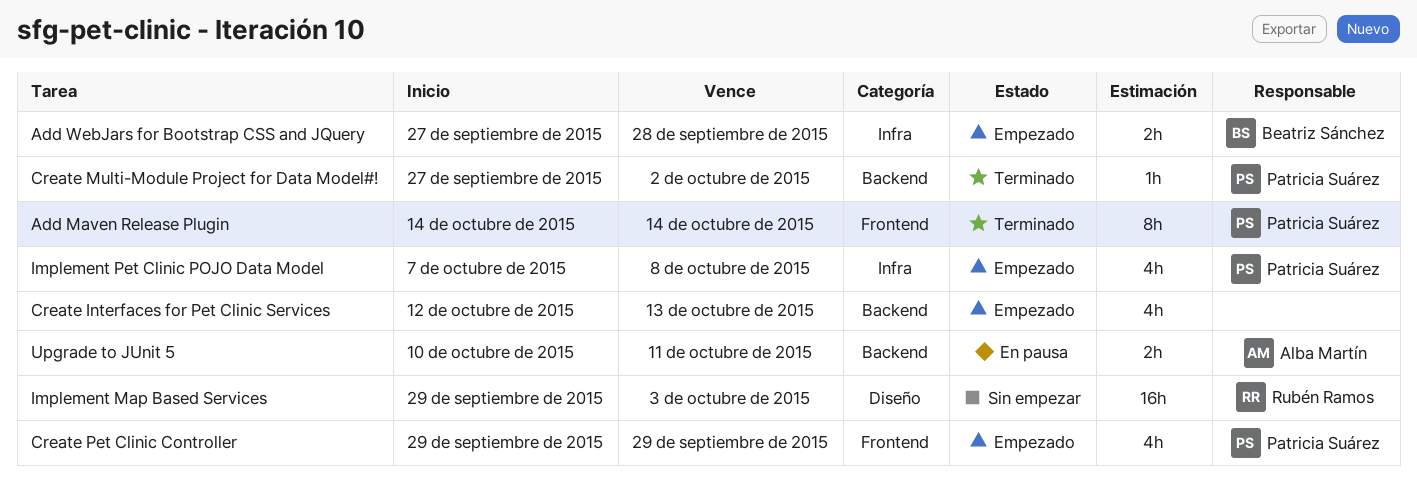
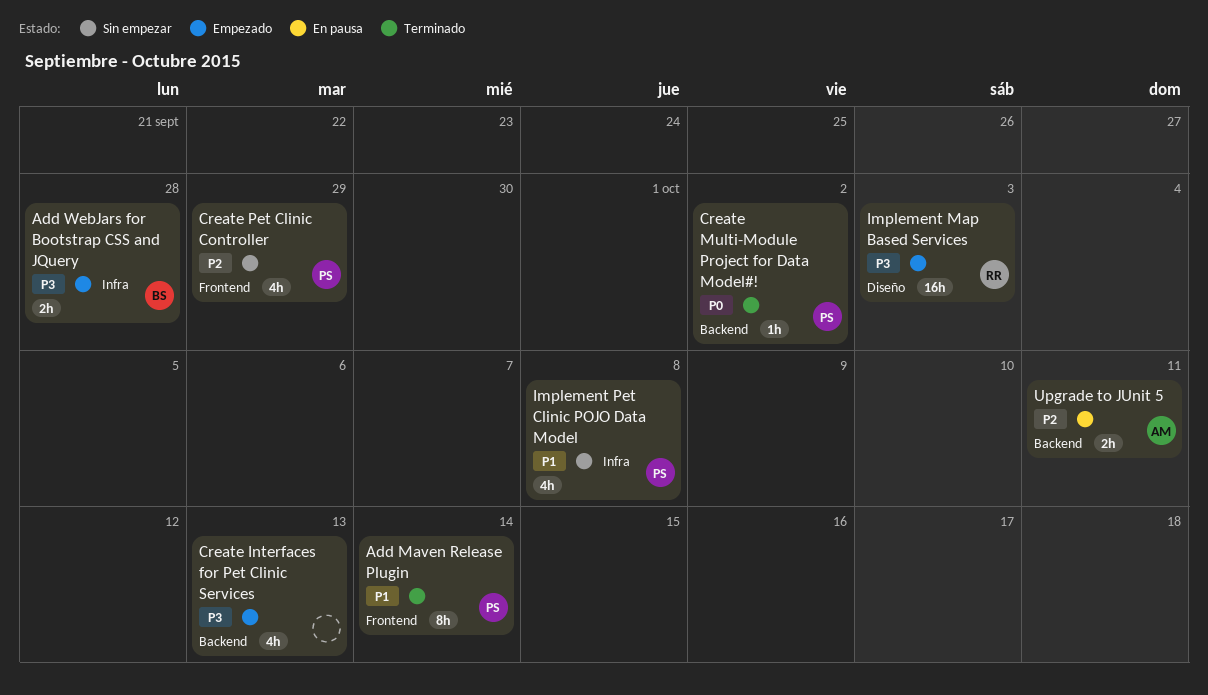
Create Pet Clinic Controller, status: Empezado -> Sin empezar
Implement Map Based Services, status: Sin empezar -> Empezado
Implement Pet Clinic POJO Data Model, status: Empezado -> Sin empezar

